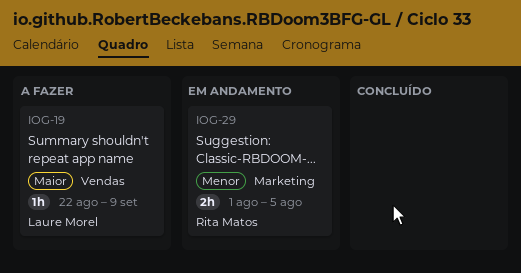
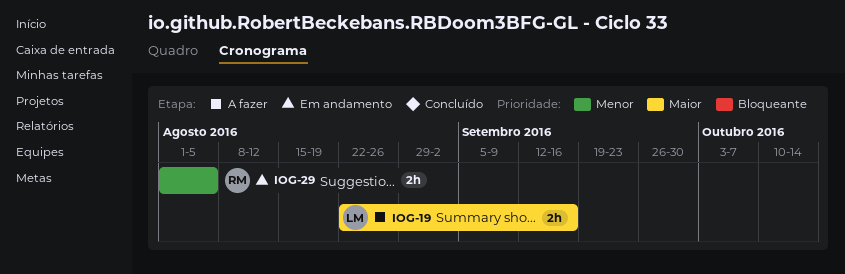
IOG-19, estimate: 1h -> 2h
IOG-19, due: Sep 9 -> Sep 16

